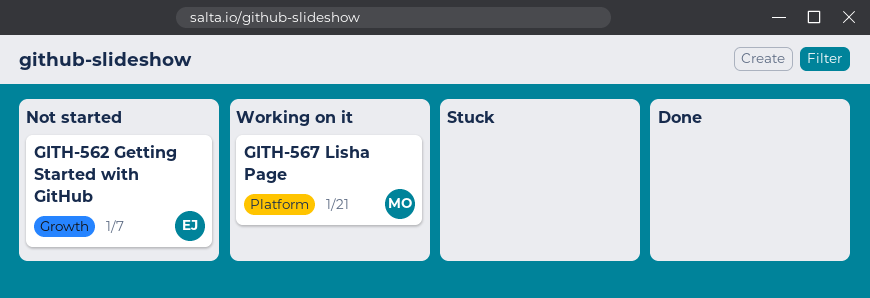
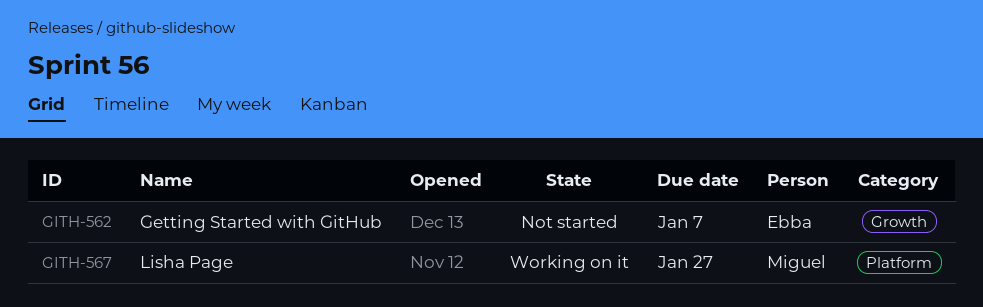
GITH-567, due: Jan 21 -> Jan 27

